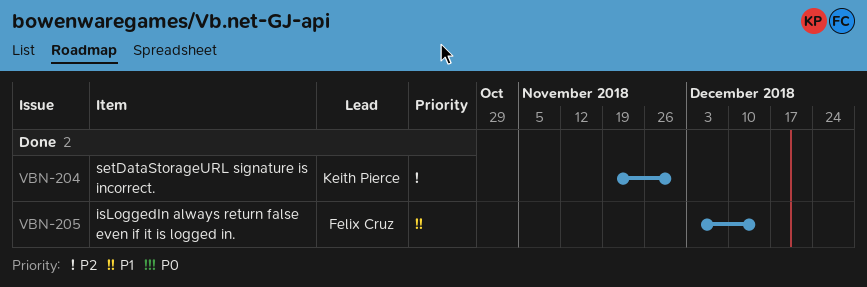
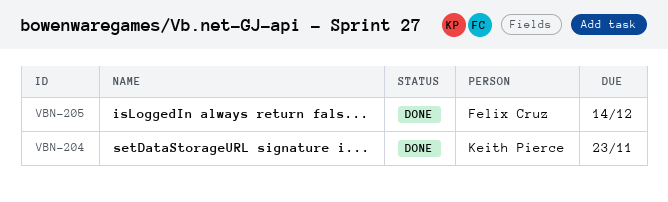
VBN-204, due: Nov 30 -> Nov 23

